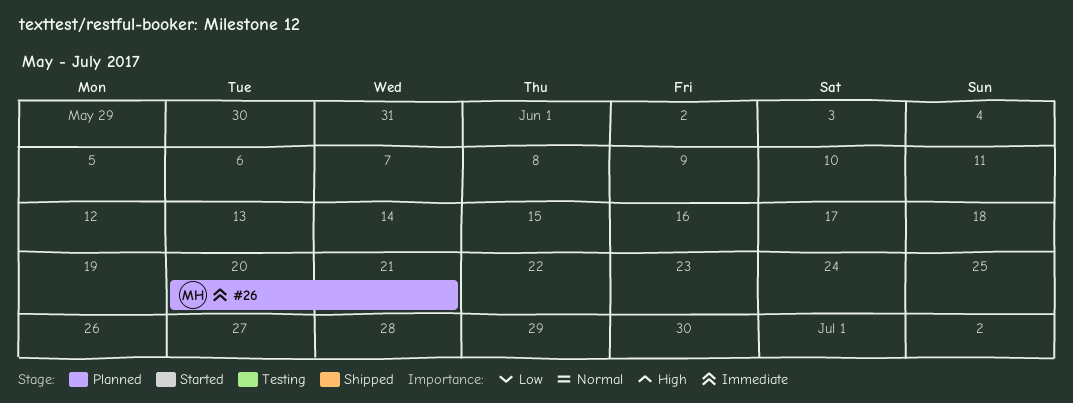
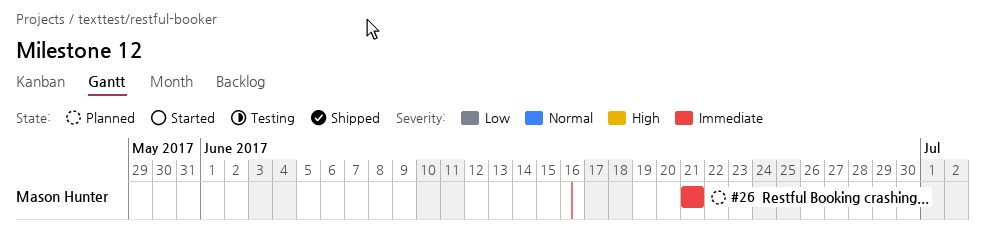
#26, start: Jun 20 -> Jun 21

